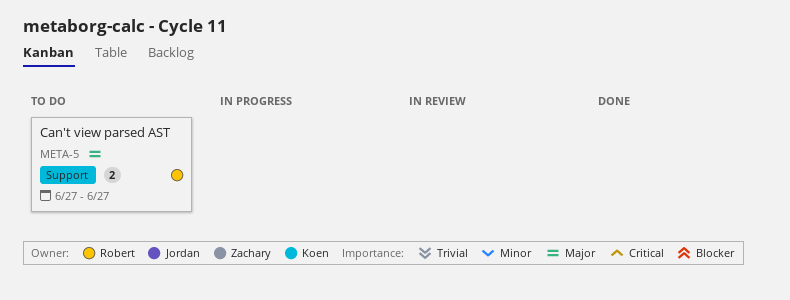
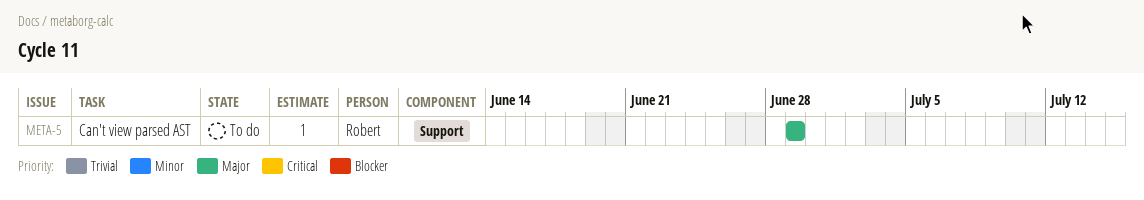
META-5, estimate: 2 -> 1
META-5, start: Jun 27 -> Jun 29
META-5, due: Jun 27 -> Jun 29

